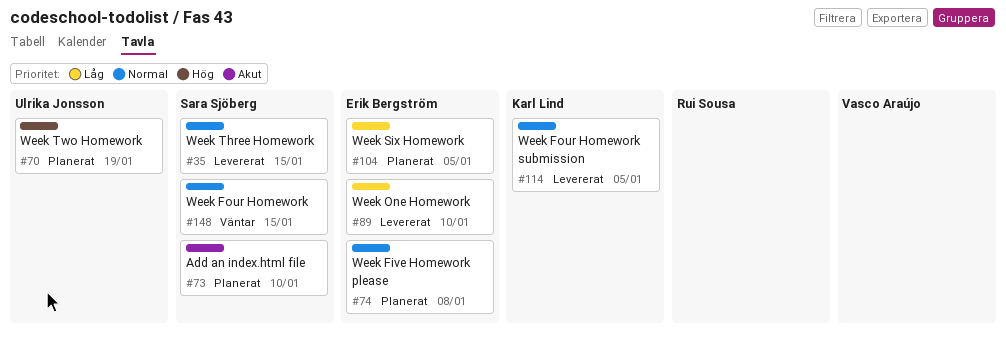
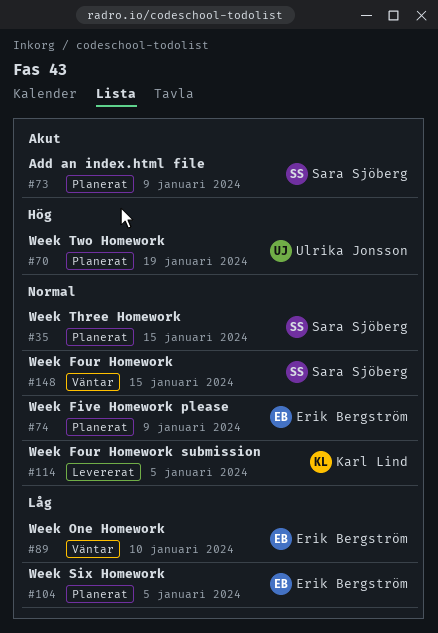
#35, status: Levererat -> Planerat
#73, due: Jan 10 -> Jan 9
#74, due: Jan 8 -> Jan 9
#89, status: Levererat -> Väntar

